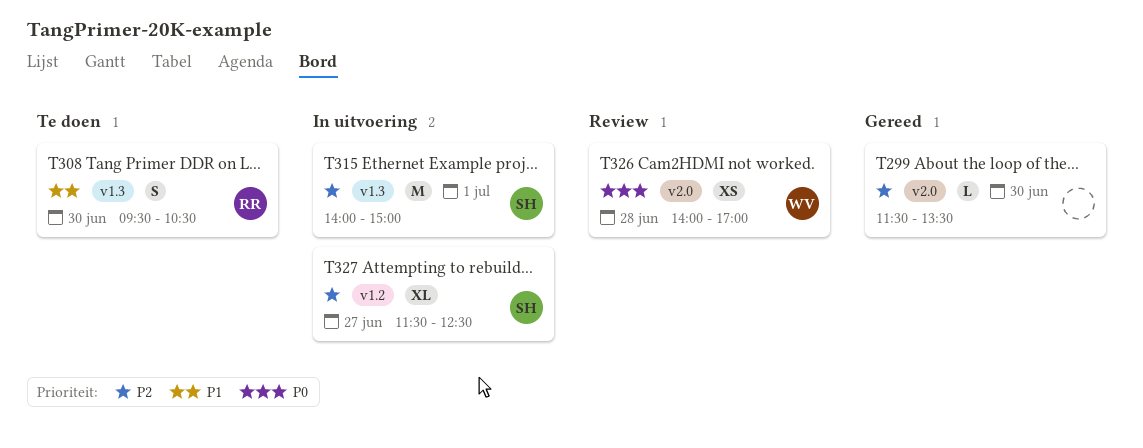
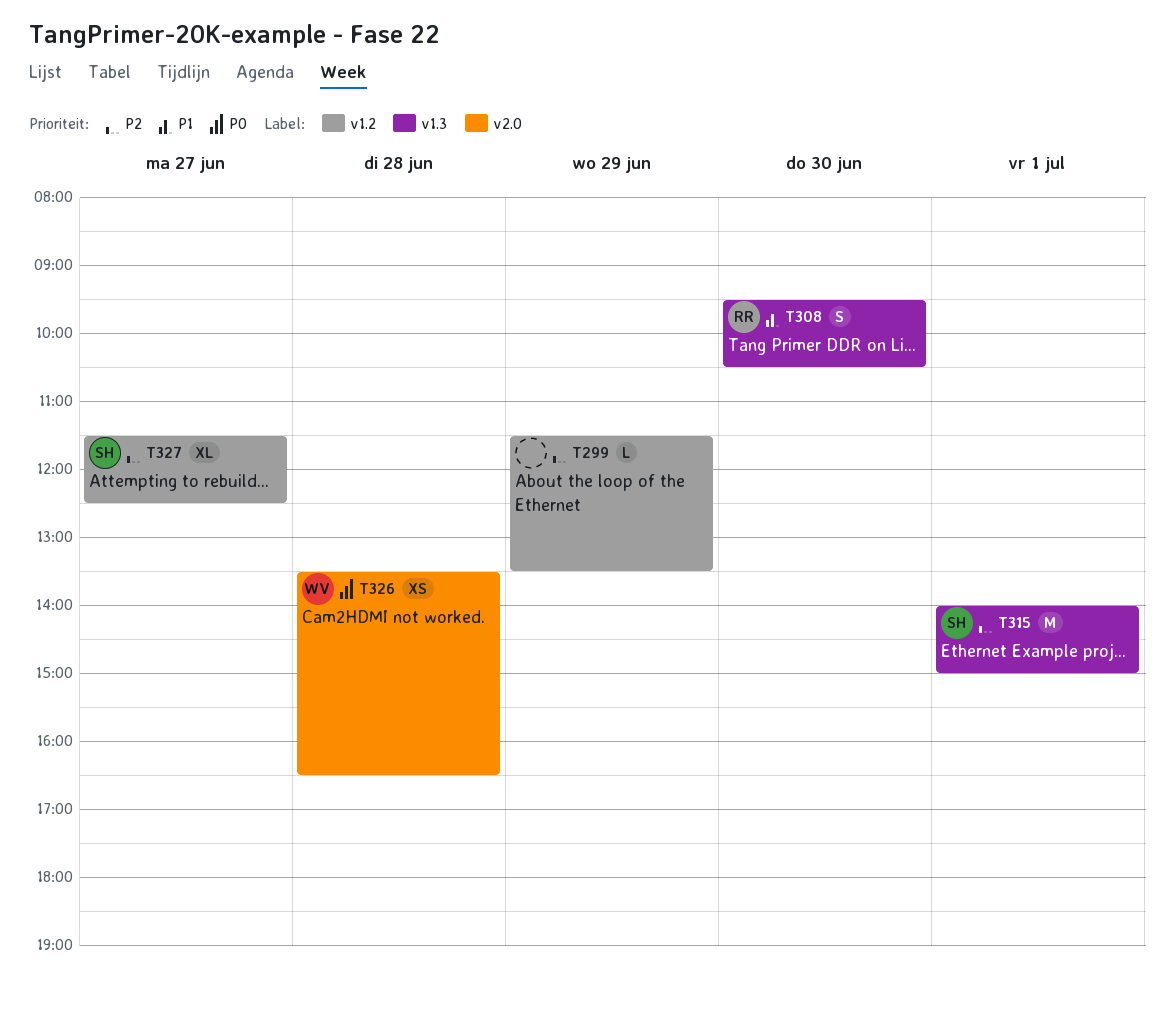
T299, label: v2.0 -> v1.2
T299, day: Jun 30 -> Jun 29
T326, begins: 14:00 -> 13:30
T326, ends: 17:00 -> 16:30

